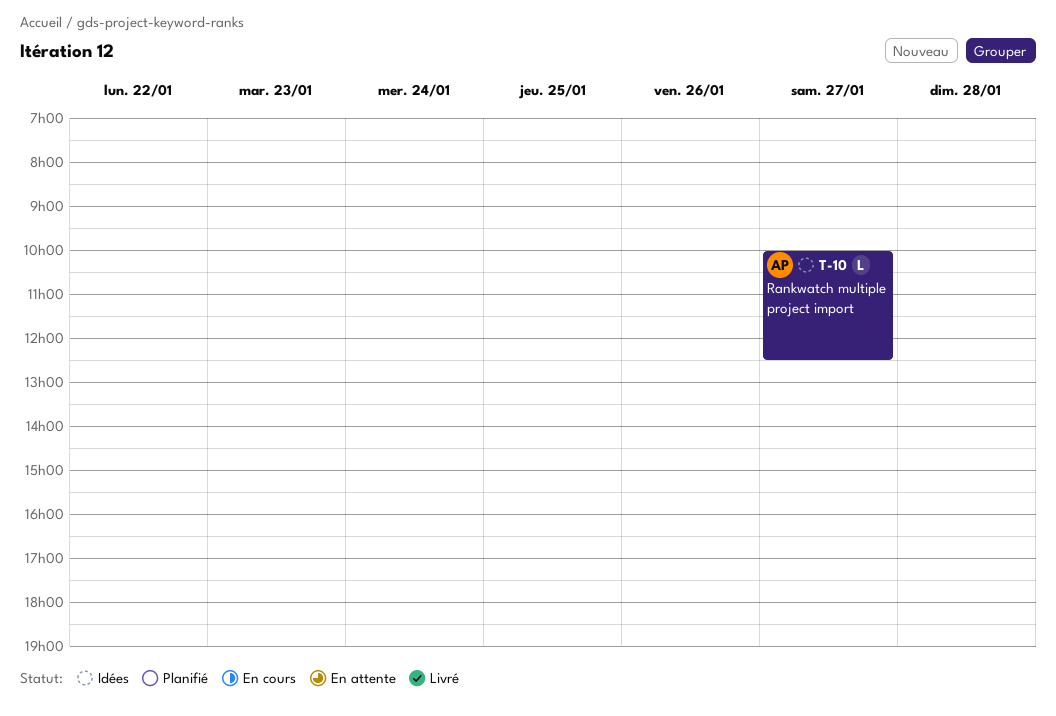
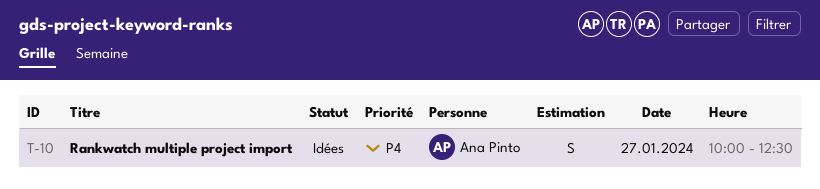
T-10, estimate: L -> S

